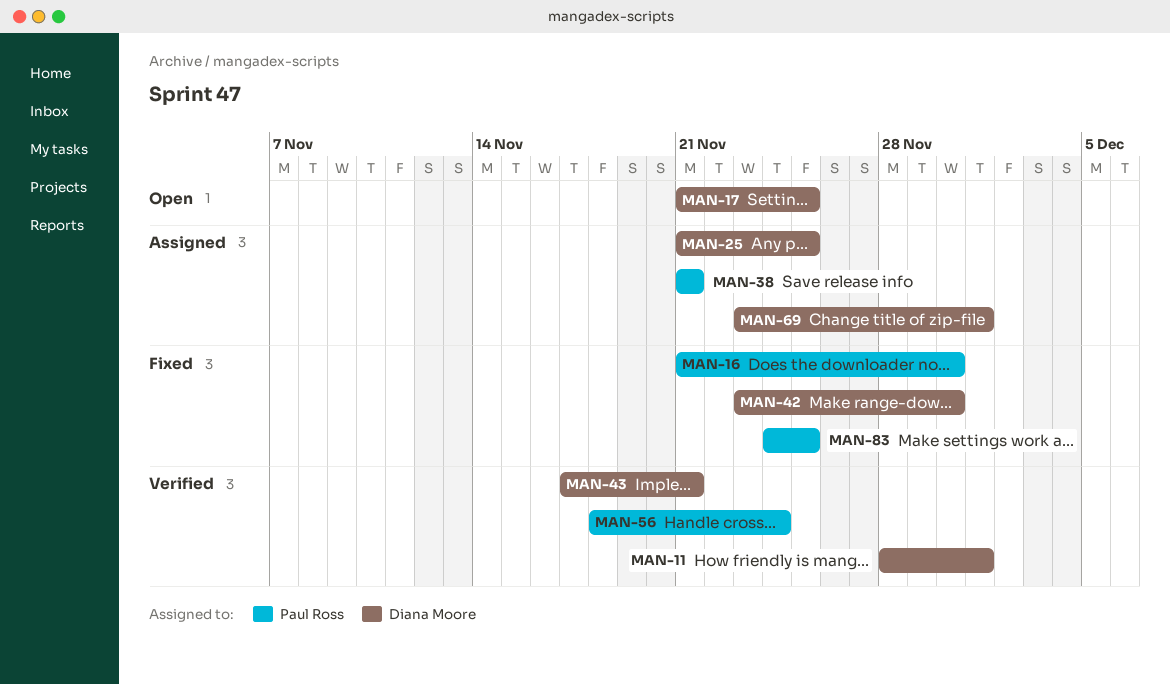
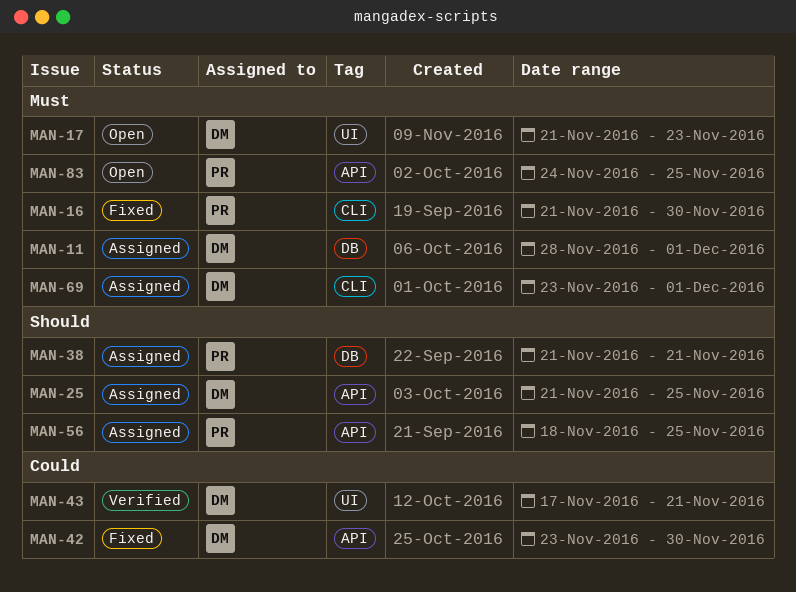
MAN-11, status: Verified -> Assigned
MAN-17, due: Nov 25 -> Nov 23
MAN-56, status: Verified -> Assigned
MAN-56, due: Nov 24 -> Nov 25
MAN-83, status: Fixed -> Open

